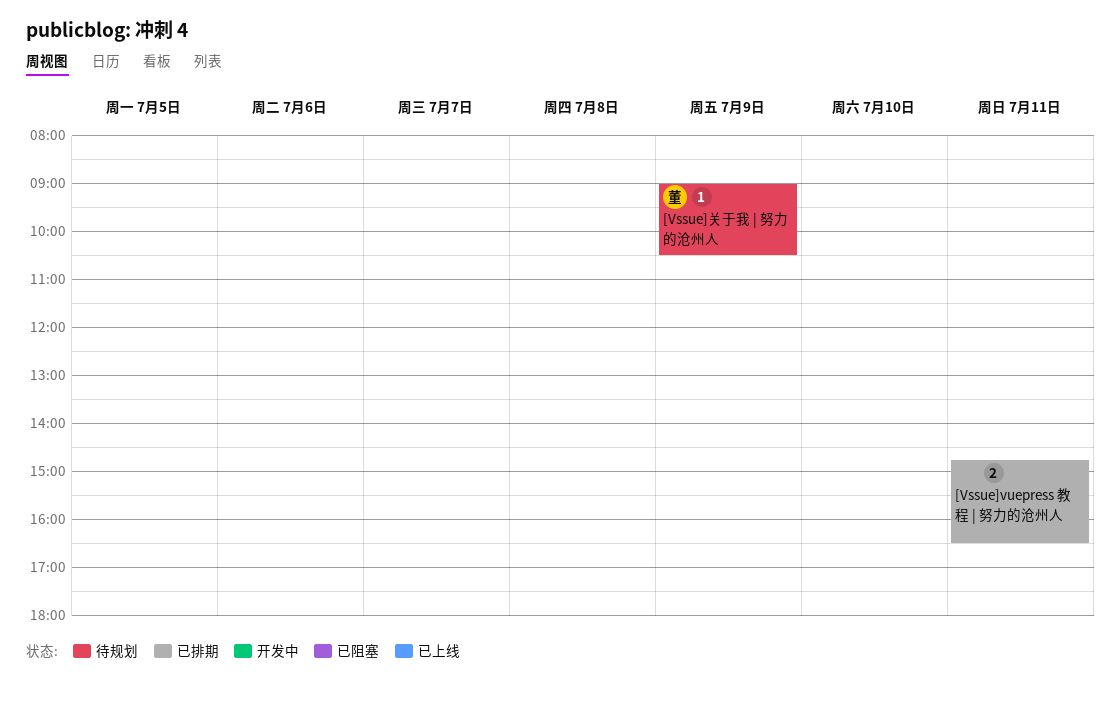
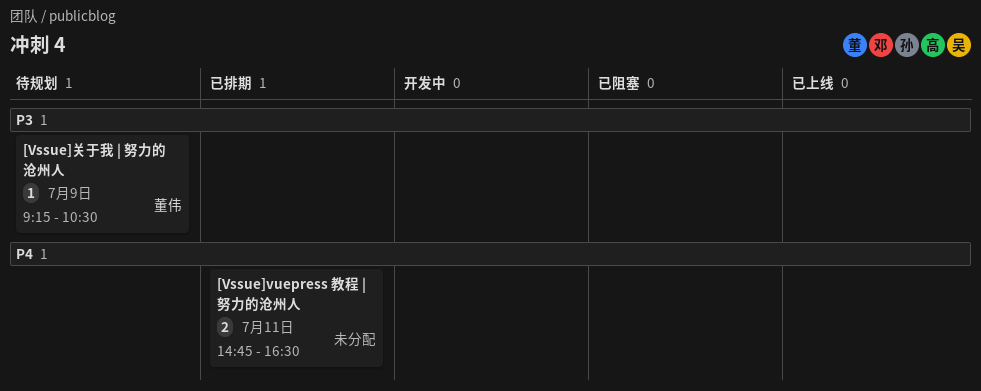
[Vssue]关于我 | 努力的沧州人, begins: 09:00 -> 09:15

